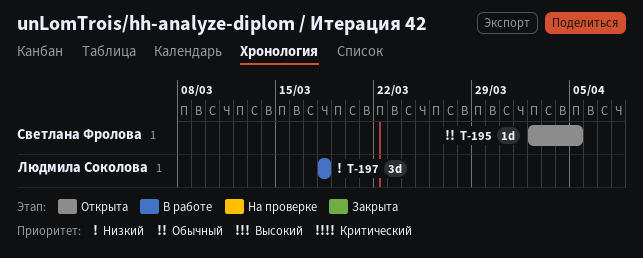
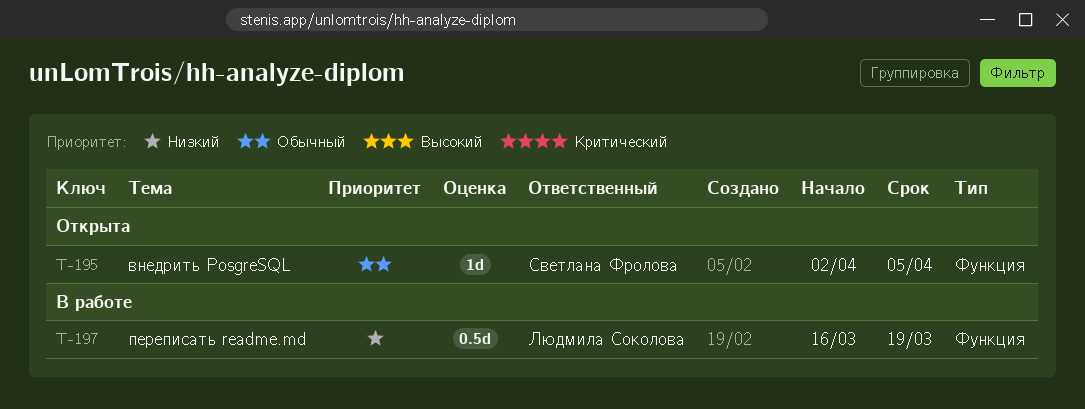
T-197, estimate: 3d -> 0.5d
T-197, start: Mar 18 -> Mar 16
T-197, due: Mar 18 -> Mar 19

